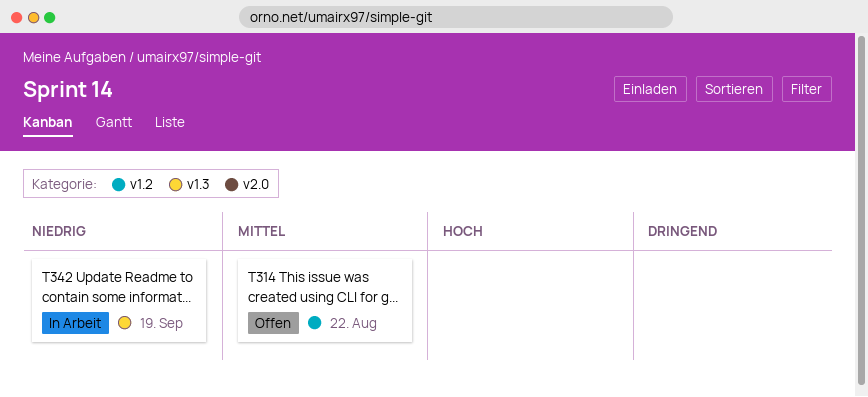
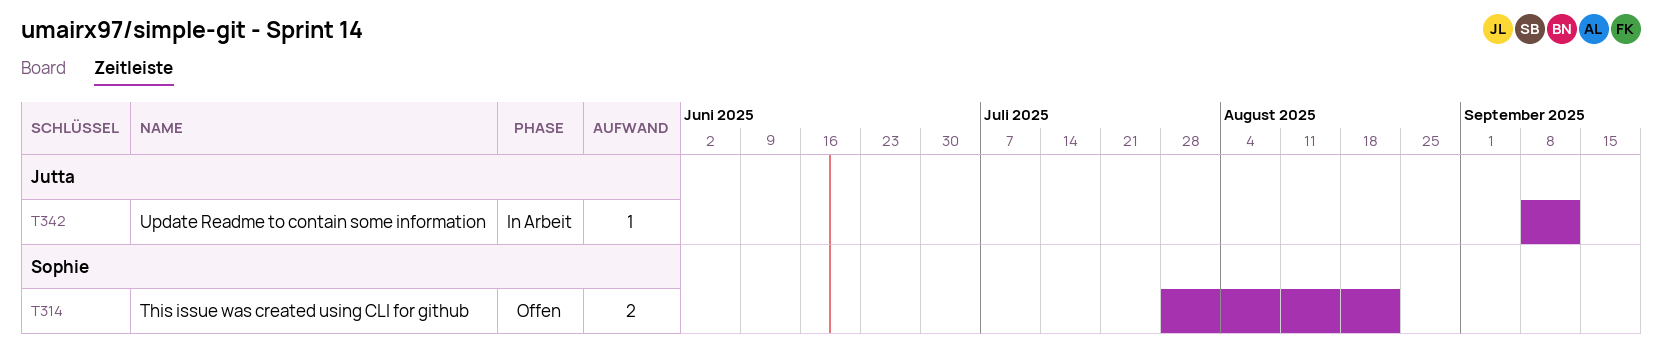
T342, due: Sep 19 -> Sep 12

